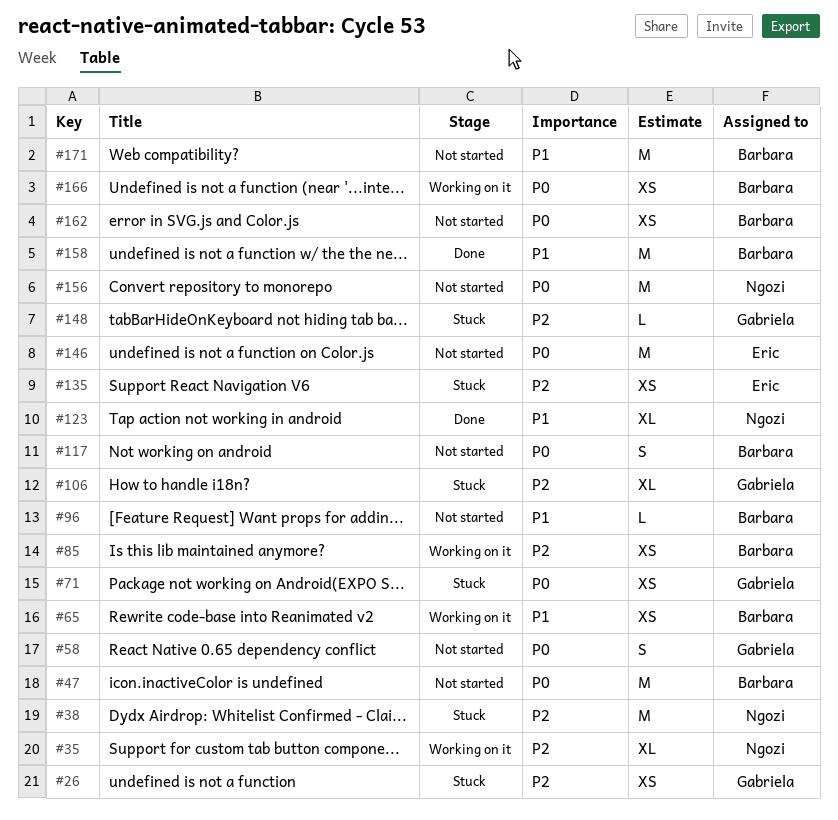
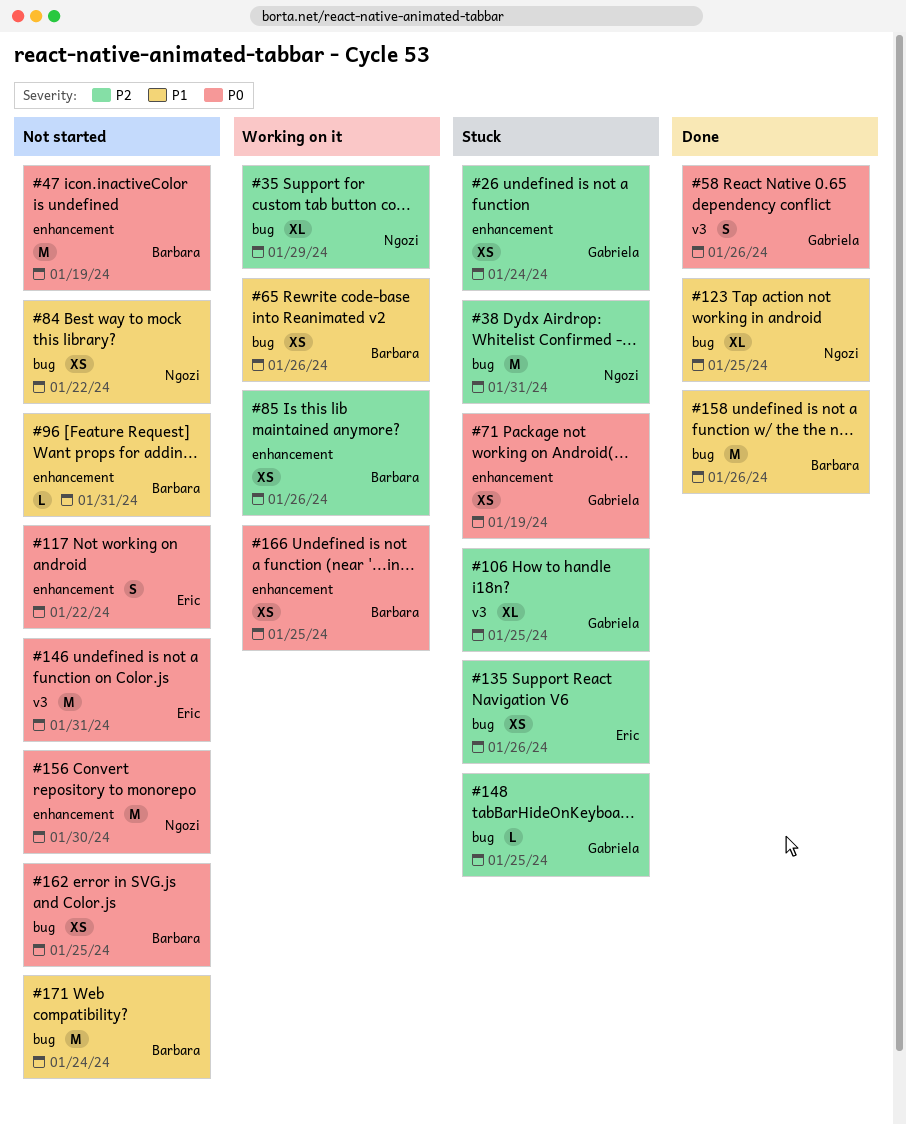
#58, status: Not started -> Done
#84: none -> present
#117, owner: Barbara -> Eric

